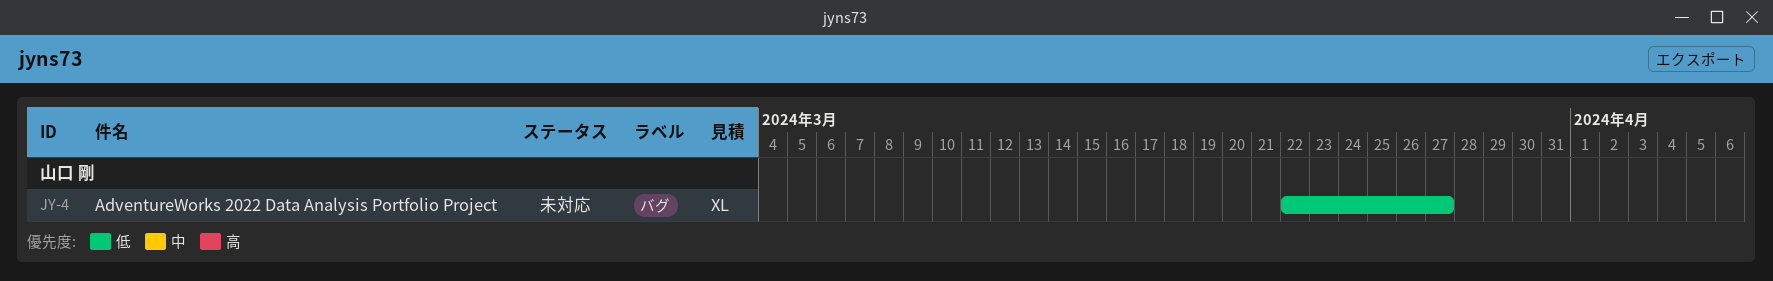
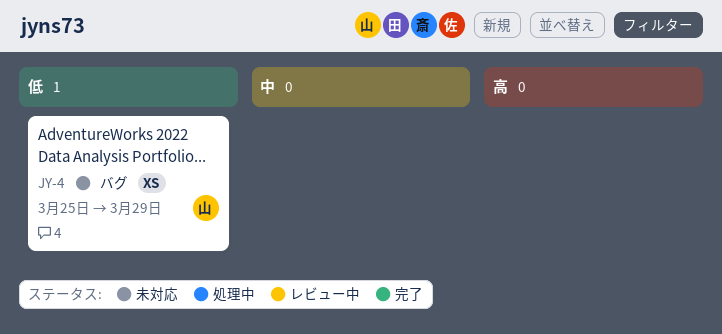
JY-4, estimate: XL -> XS
JY-4, start: Mar 22 -> Mar 25
JY-4, due: Mar 27 -> Mar 29

